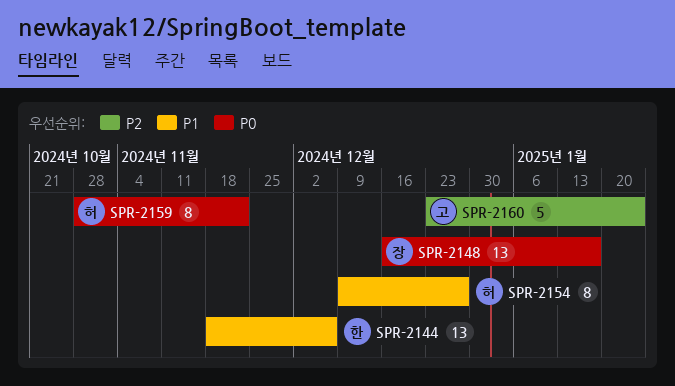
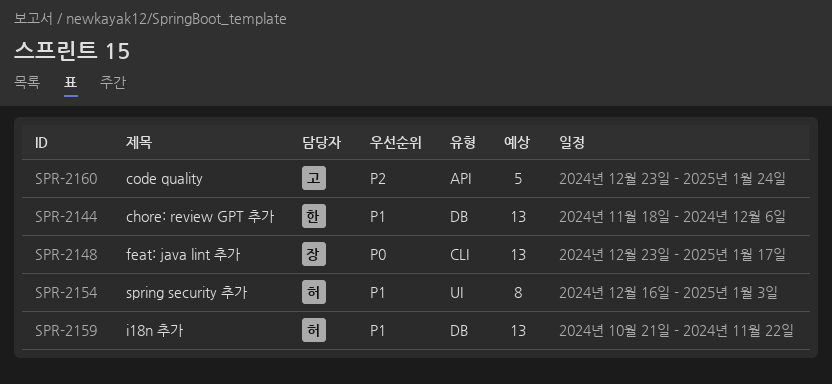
SPR-2148, start: Dec 16 -> Dec 23
SPR-2154, start: Dec 9 -> Dec 16
SPR-2154, due: Dec 27 -> Jan 3
SPR-2159, priority: P0 -> P1
SPR-2159, estimate: 8 -> 13
SPR-2159, start: Oct 28 -> Oct 21

